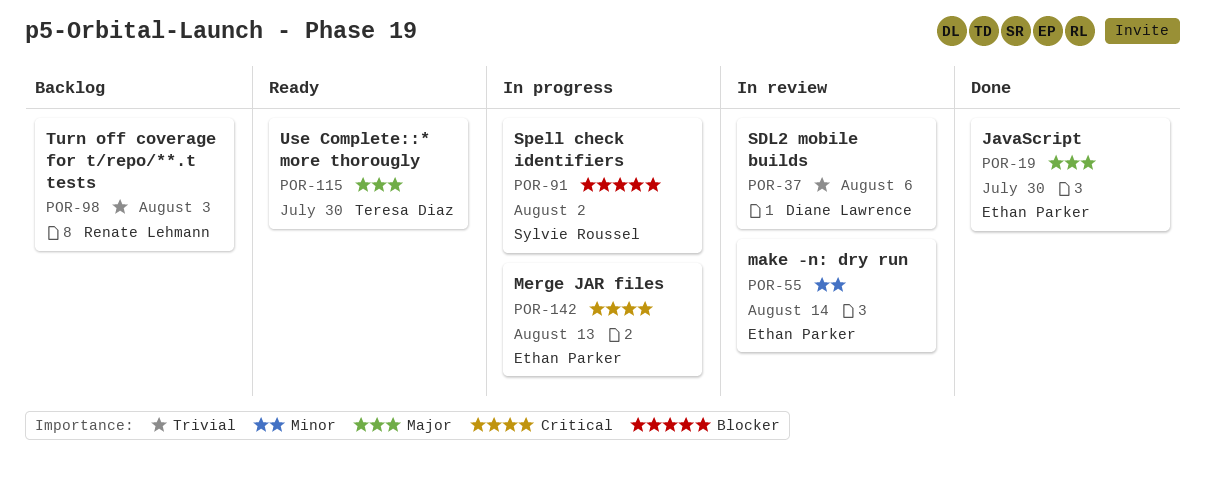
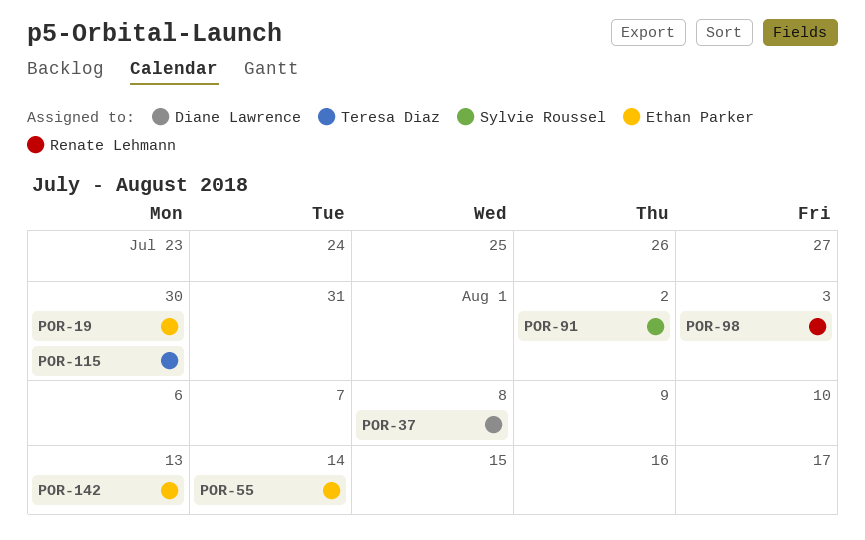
POR-37, due: Aug 6 -> Aug 8

